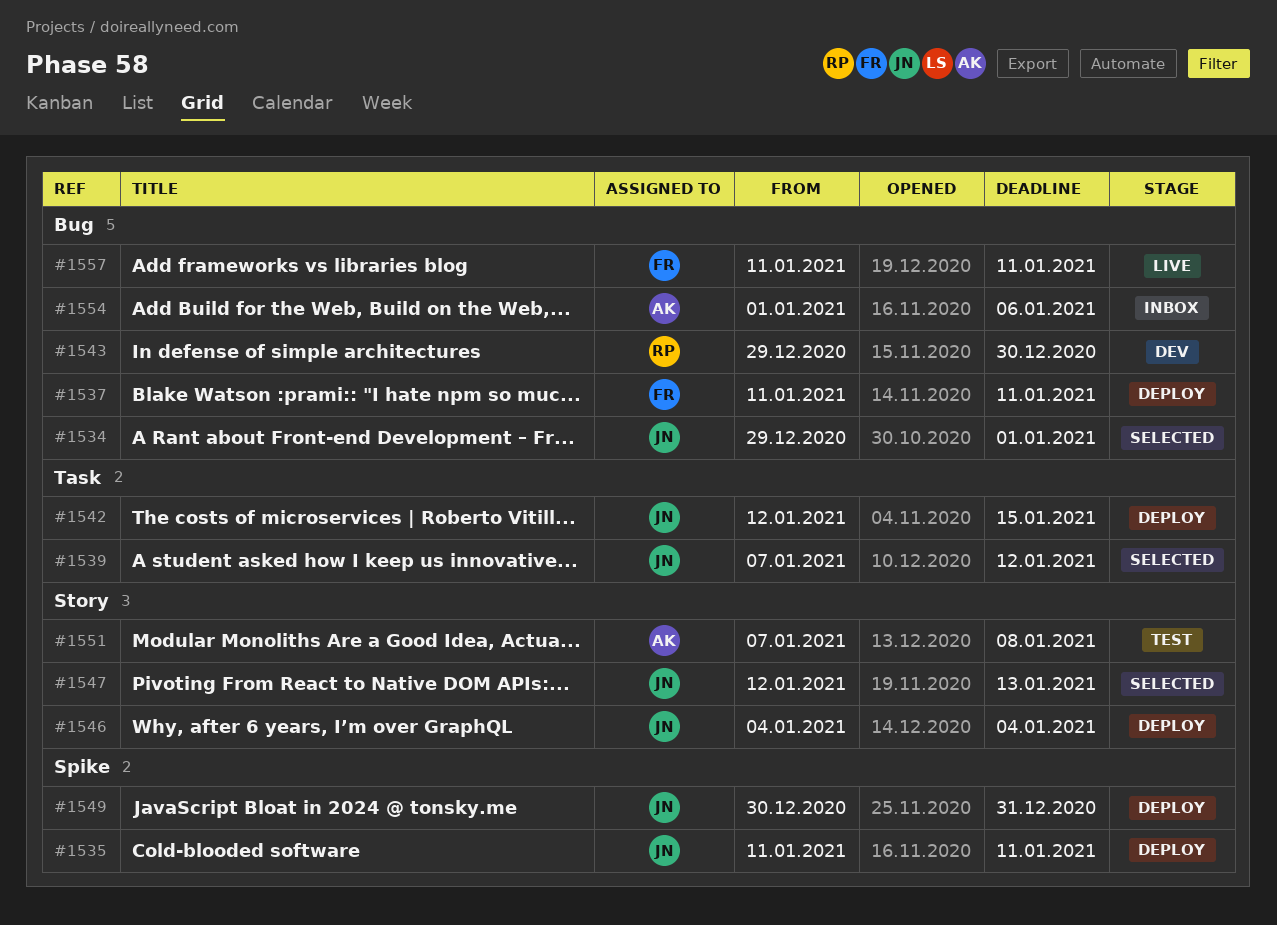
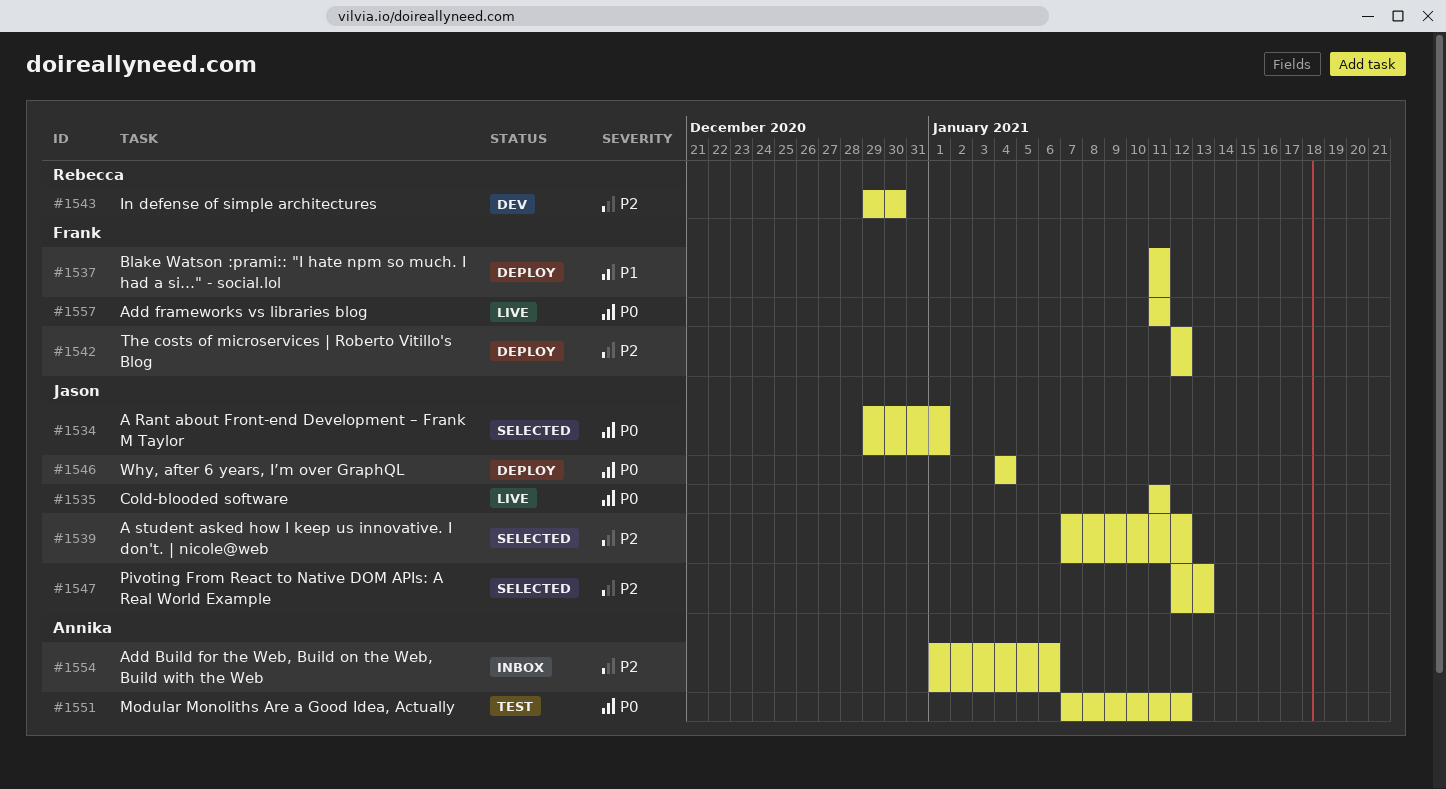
#1535, status: Deploy -> Live
#1542, owner: Jason -> Frank
#1542, due: Jan 15 -> Jan 12
#1549: present -> none
#1551, due: Jan 8 -> Jan 12

